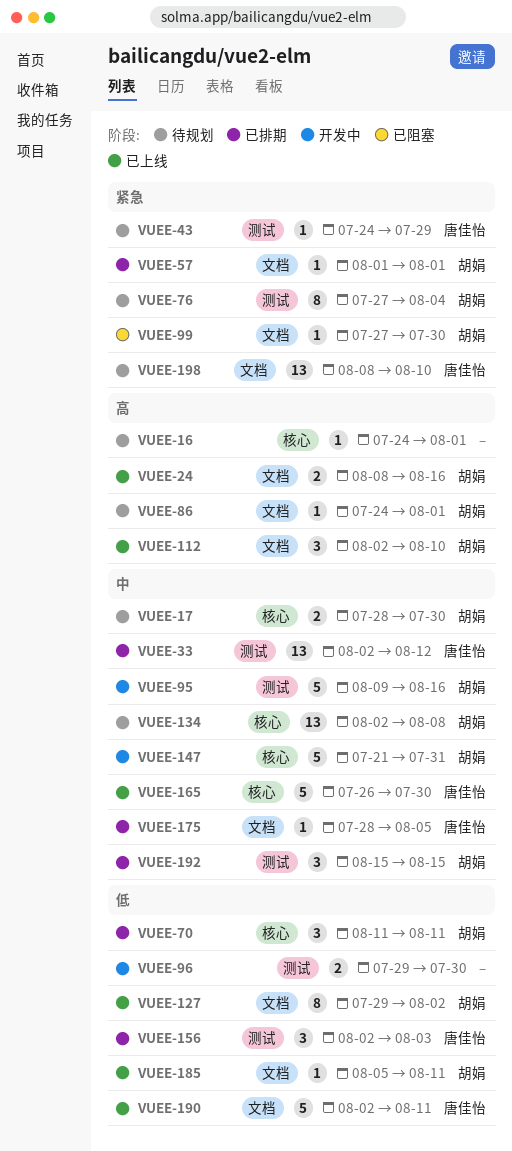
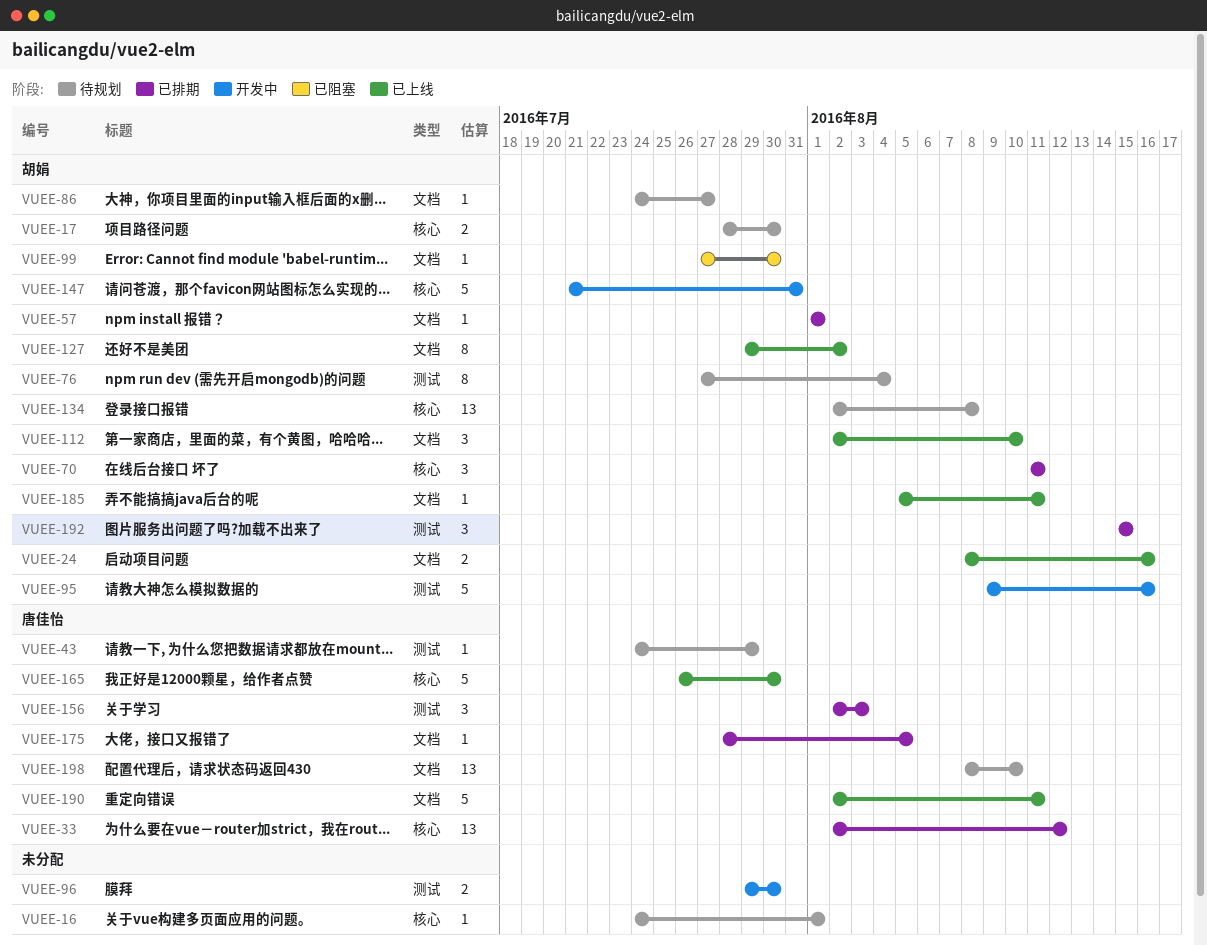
VUEE-33, label: 测试 -> 核心
VUEE-86, due: Aug 1 -> Jul 27

